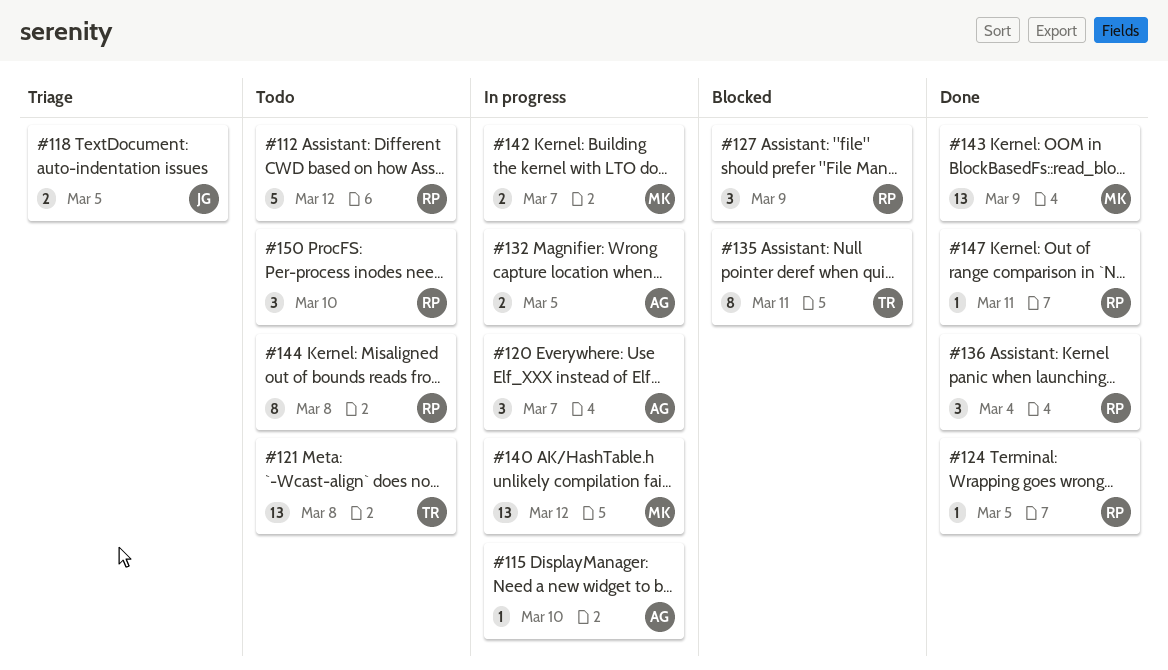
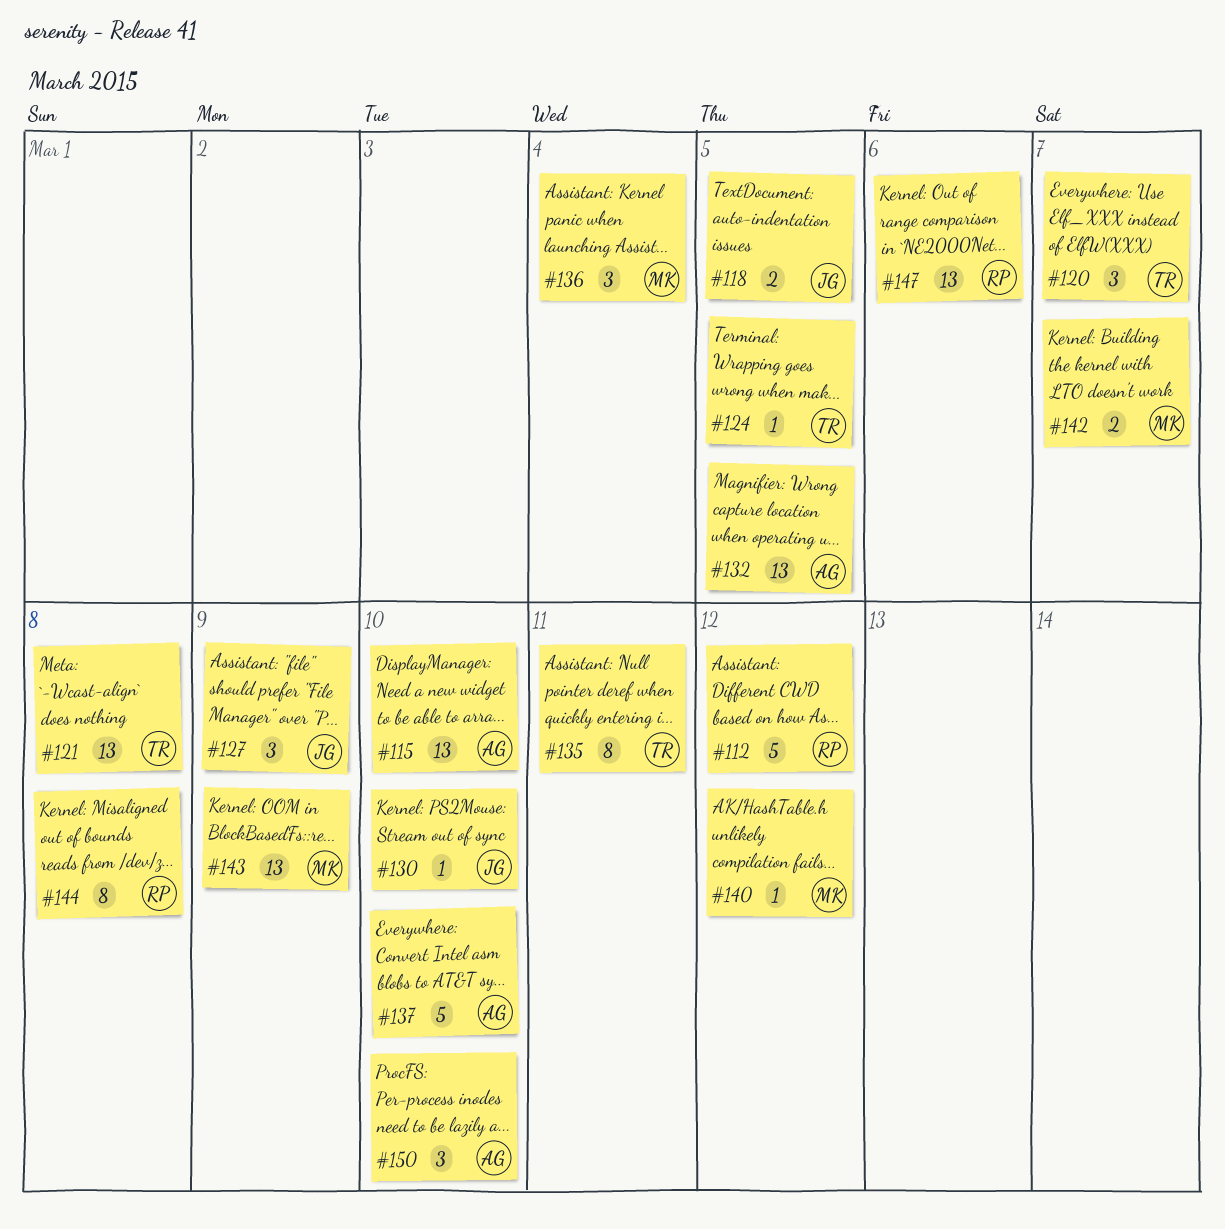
#115, estimate: 1 -> 13
#120, owner: AG -> TR
#124, owner: RP -> TR
#127, owner: RP -> JG
#130: none -> present
#132, estimate: 2 -> 13
#136, owner: RP -> MK
#137: none -> present
#140, estimate: 13 -> 1
#147, estimate: 1 -> 13
#147, due: Mar 11 -> Mar 6
#150, owner: RP -> AG

